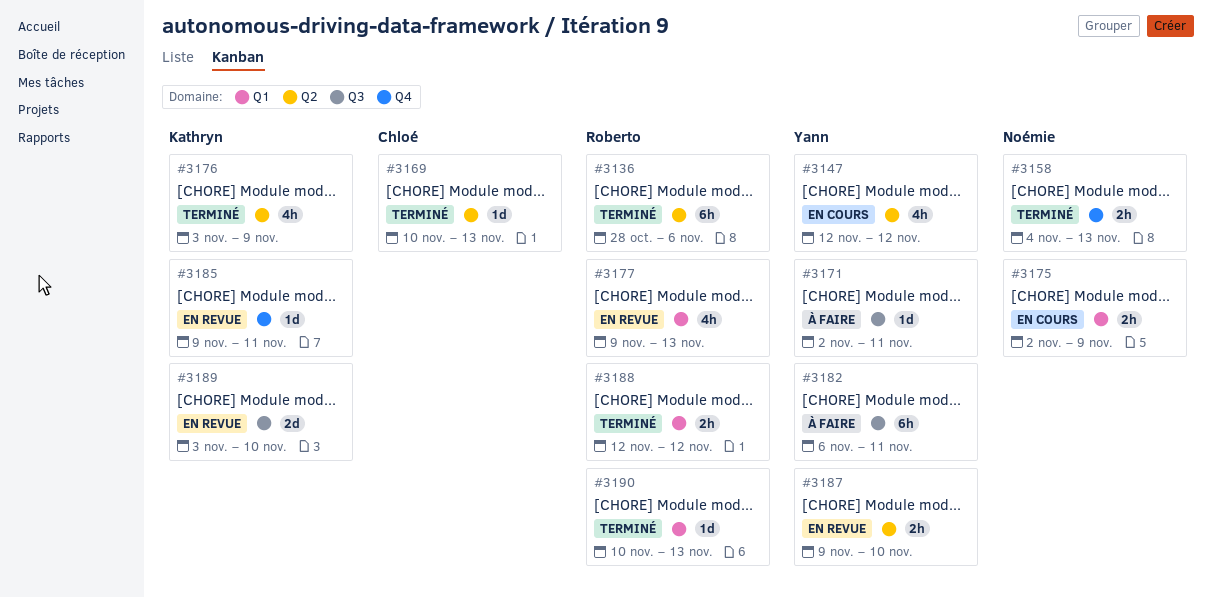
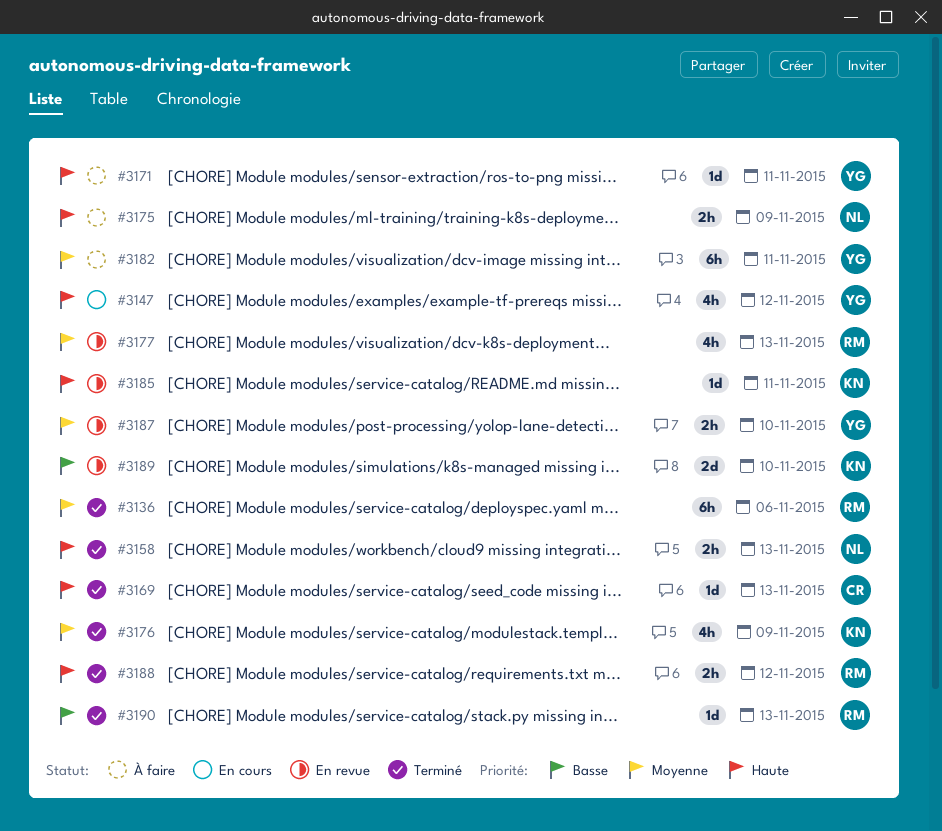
#3175, status: En cours -> À faire

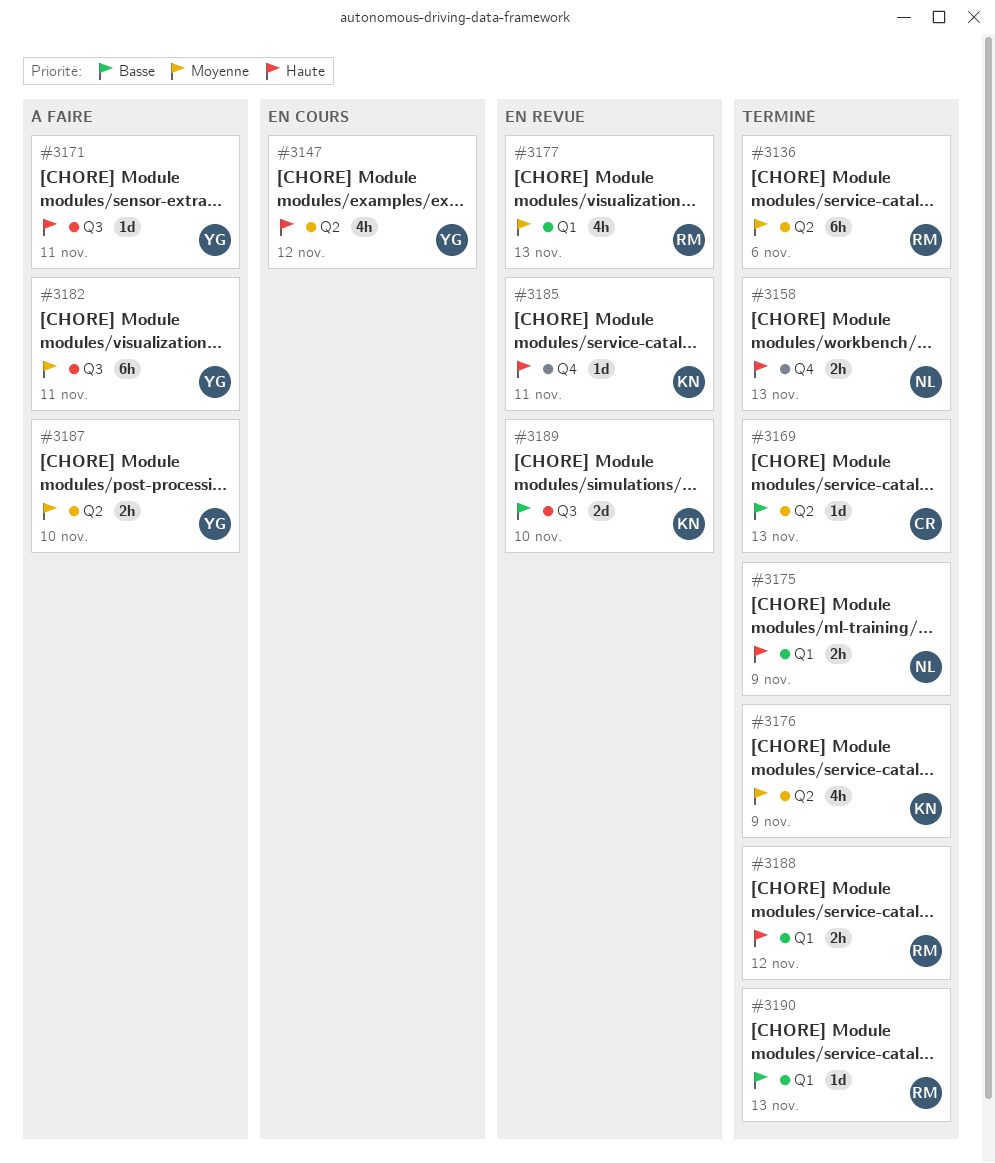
#3169, priority: Haute -> Basse
#3175, status: À faire -> Terminé
#3187, status: En revue -> À faire

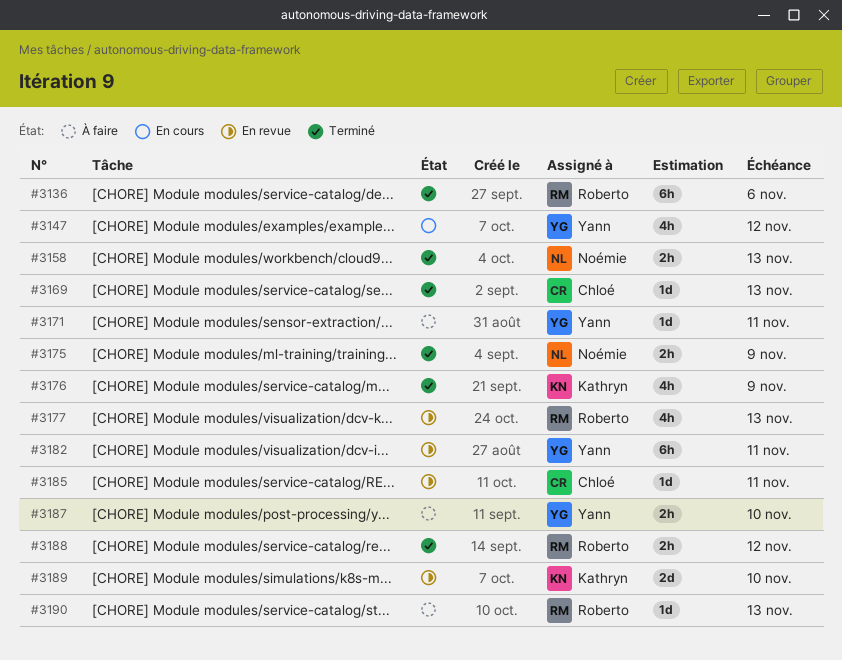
#3182, status: À faire -> En revue
#3185, owner: Kathryn -> Chloé
#3190, status: Terminé -> À faire

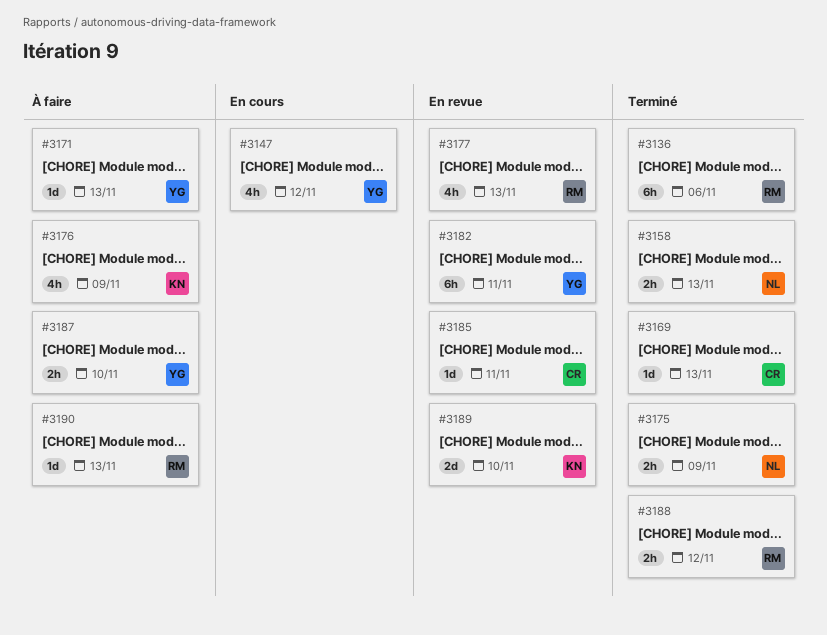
#3171, due: Nov 11 -> Nov 13
#3176, status: Terminé -> À faire

